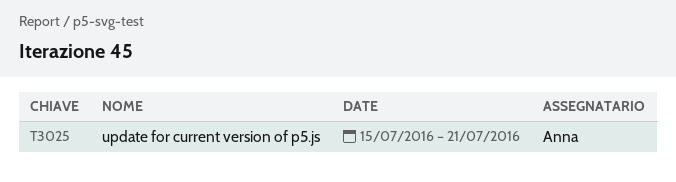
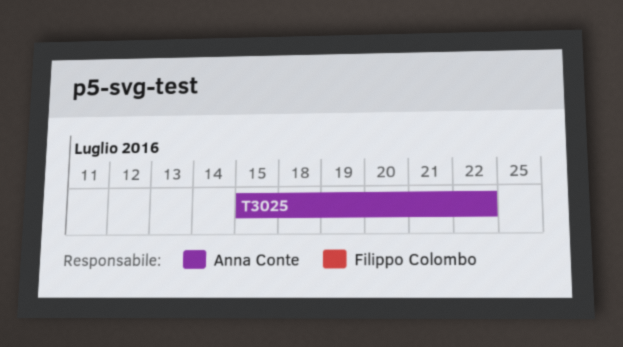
T3025, due: Jul 21 -> Jul 22

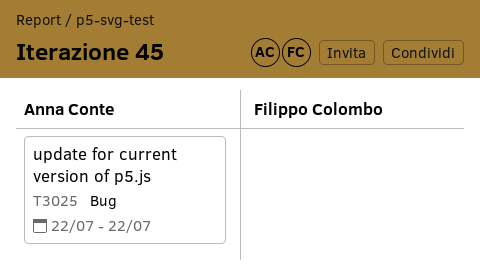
T3025, start: Jul 15 -> Jul 22

